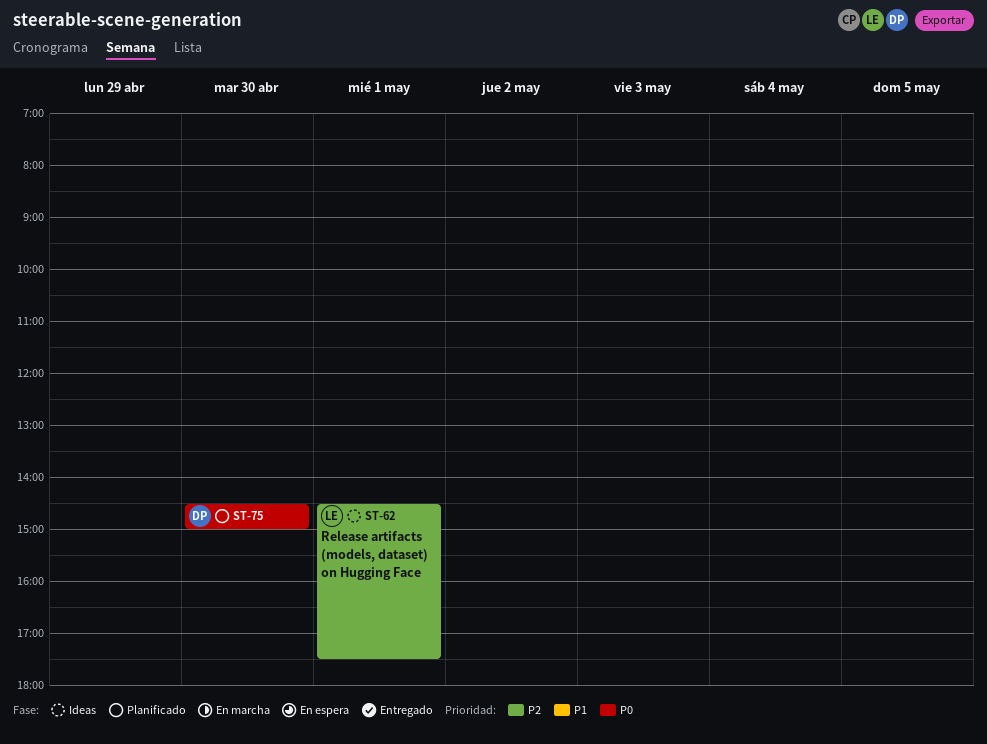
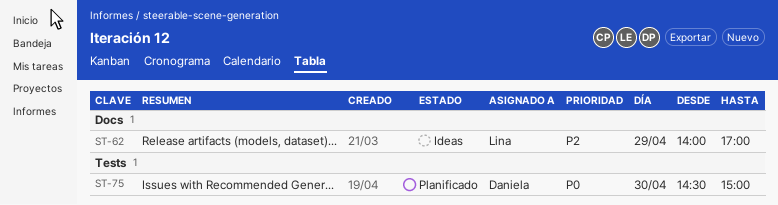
ST-62, day: May 1 -> Apr 29
ST-62, begins: 14:30 -> 14:00
ST-62, ends: 17:30 -> 17:00

